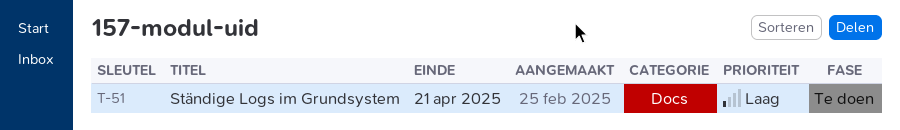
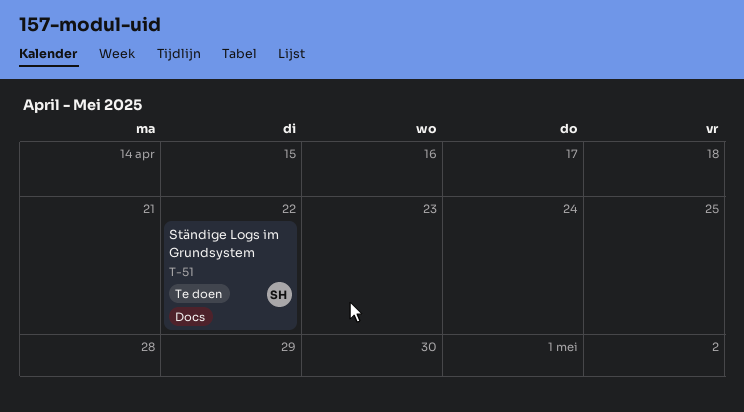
T-51, due: Apr 21 -> Apr 22

